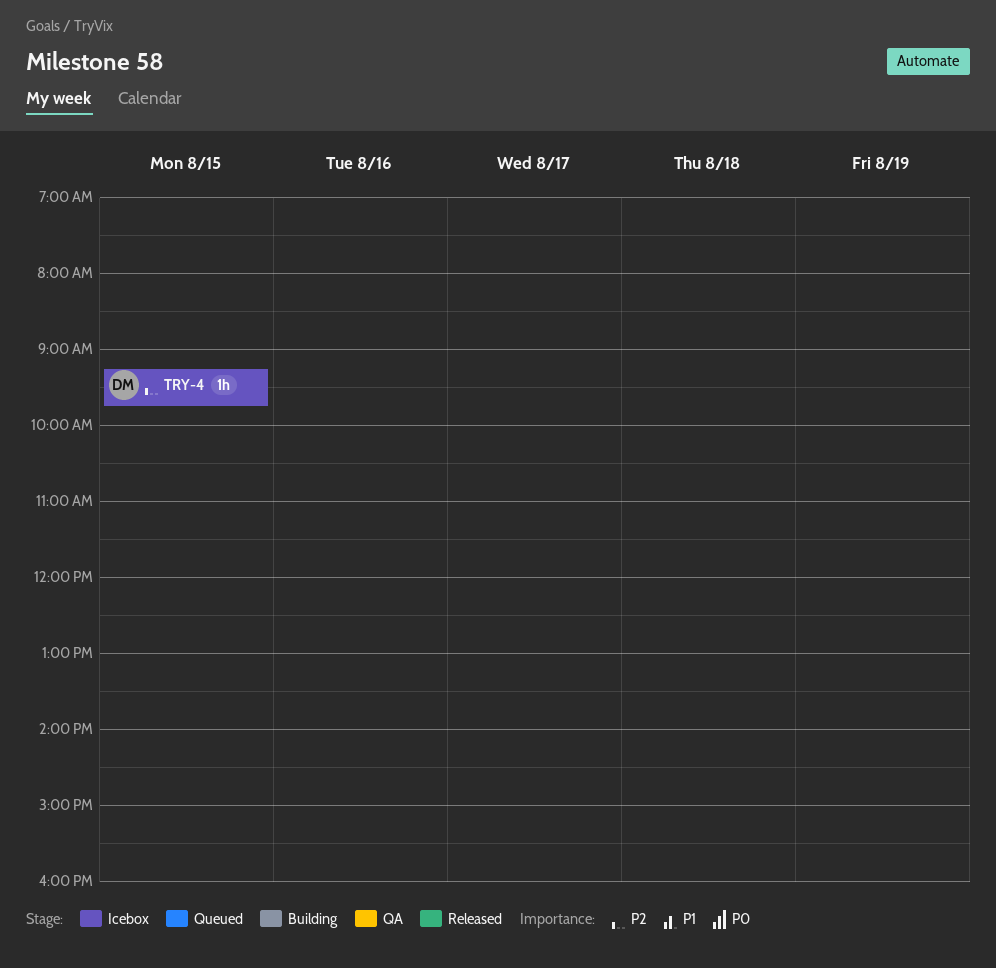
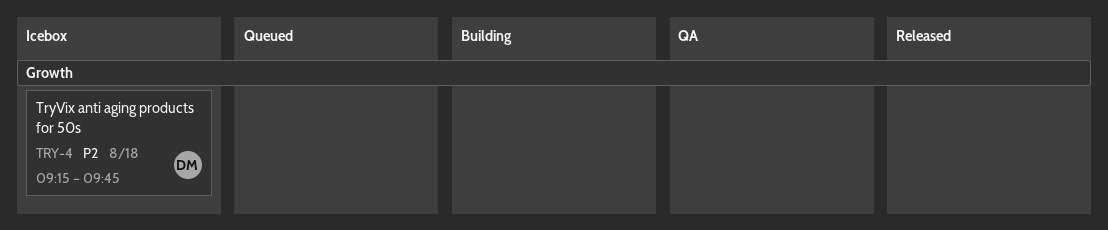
TRY-4, day: Aug 15 -> Aug 18

